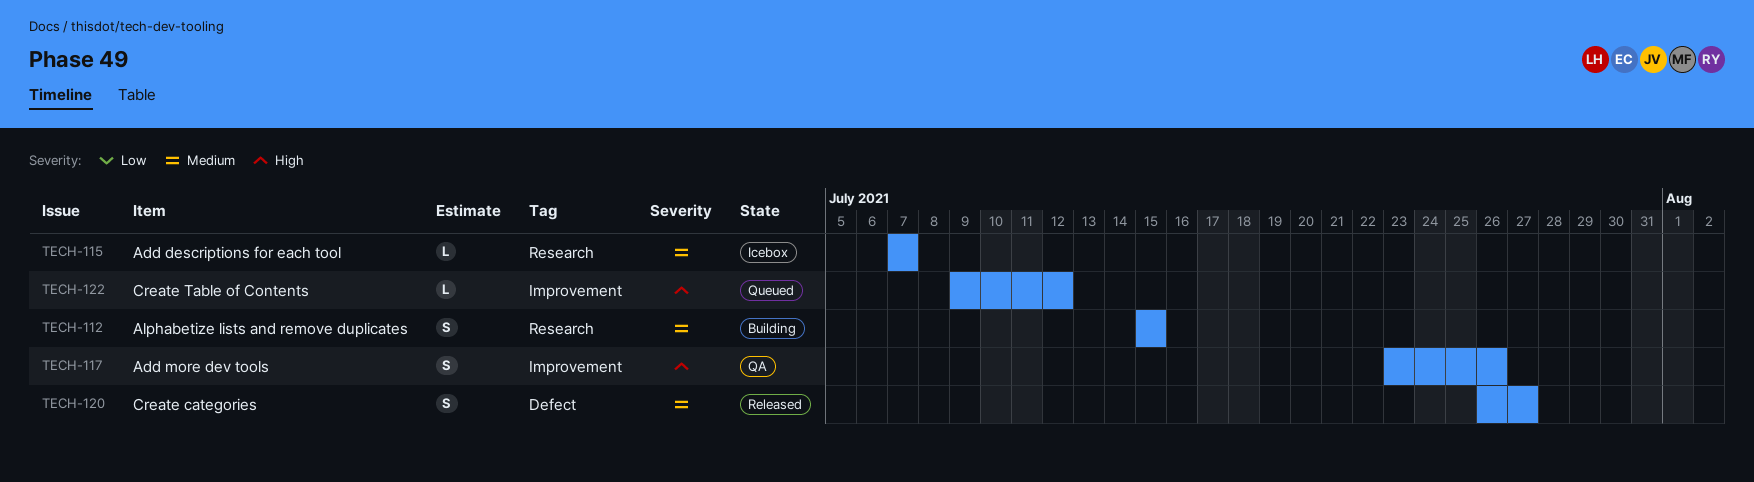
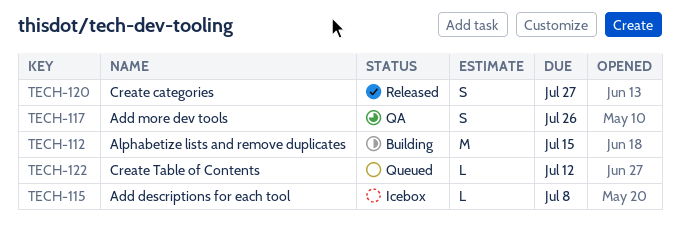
TECH-112, estimate: S -> M
TECH-115, due: Jul 7 -> Jul 8

